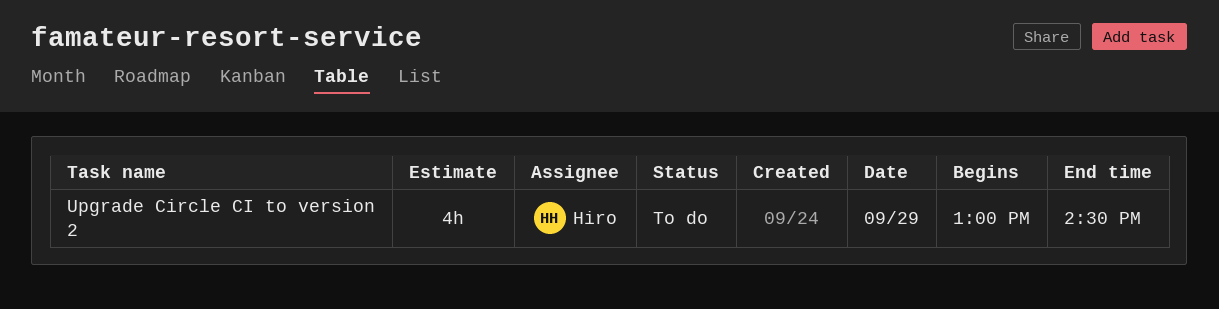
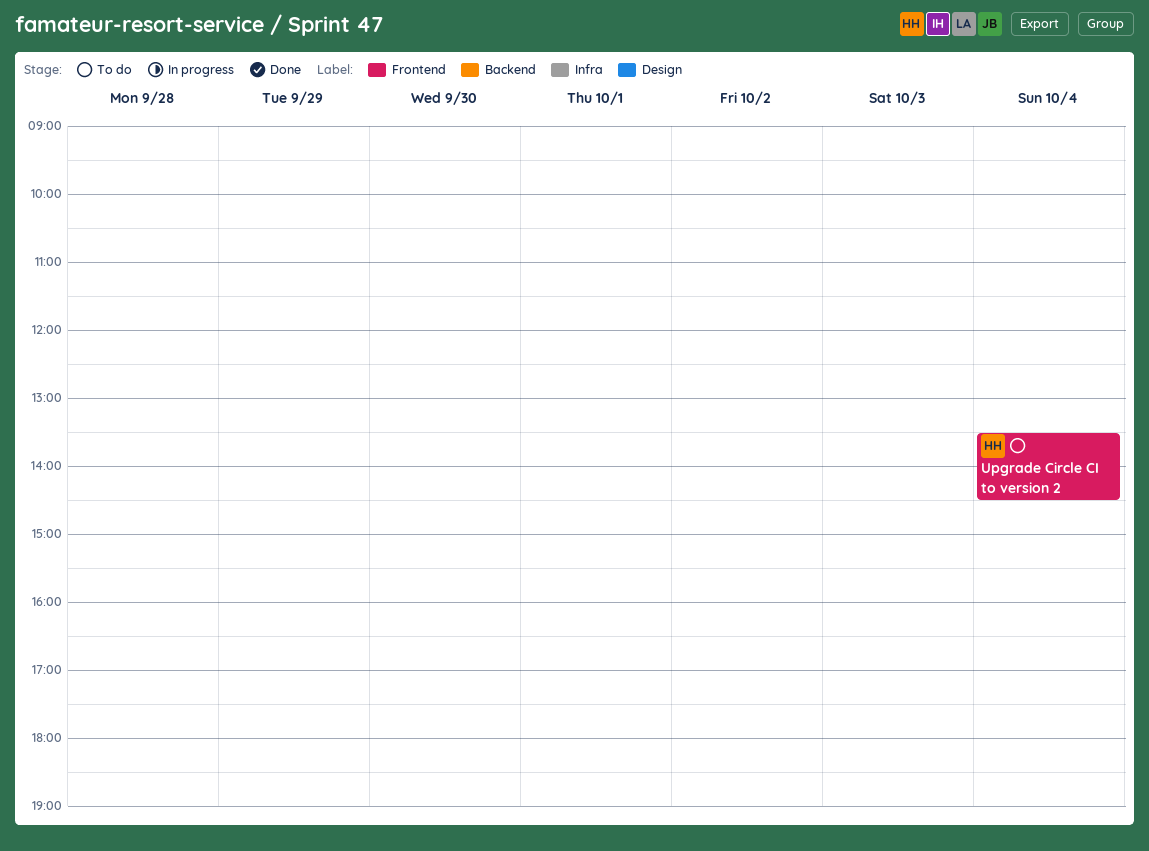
Upgrade Circle CI to version 2, day: Sep 29 -> Oct 4
Upgrade Circle CI to version 2, begins: 13:00 -> 13:30

